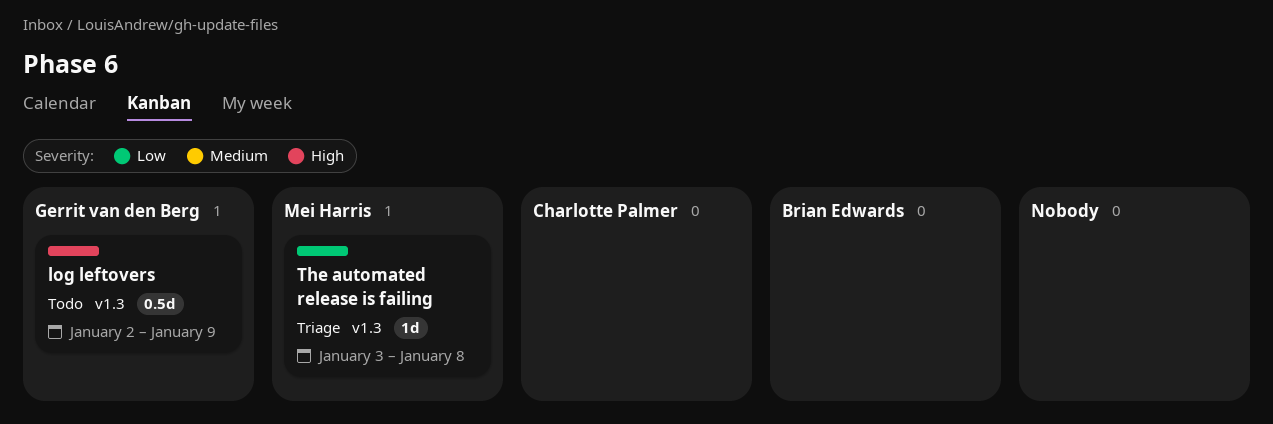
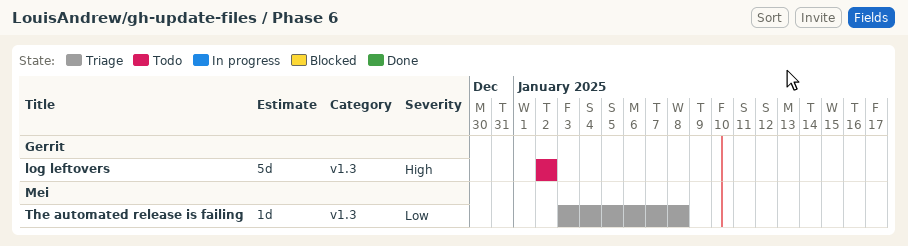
log leftovers, estimate: 0.5d -> 5d
log leftovers, due: Jan 9 -> Jan 2

